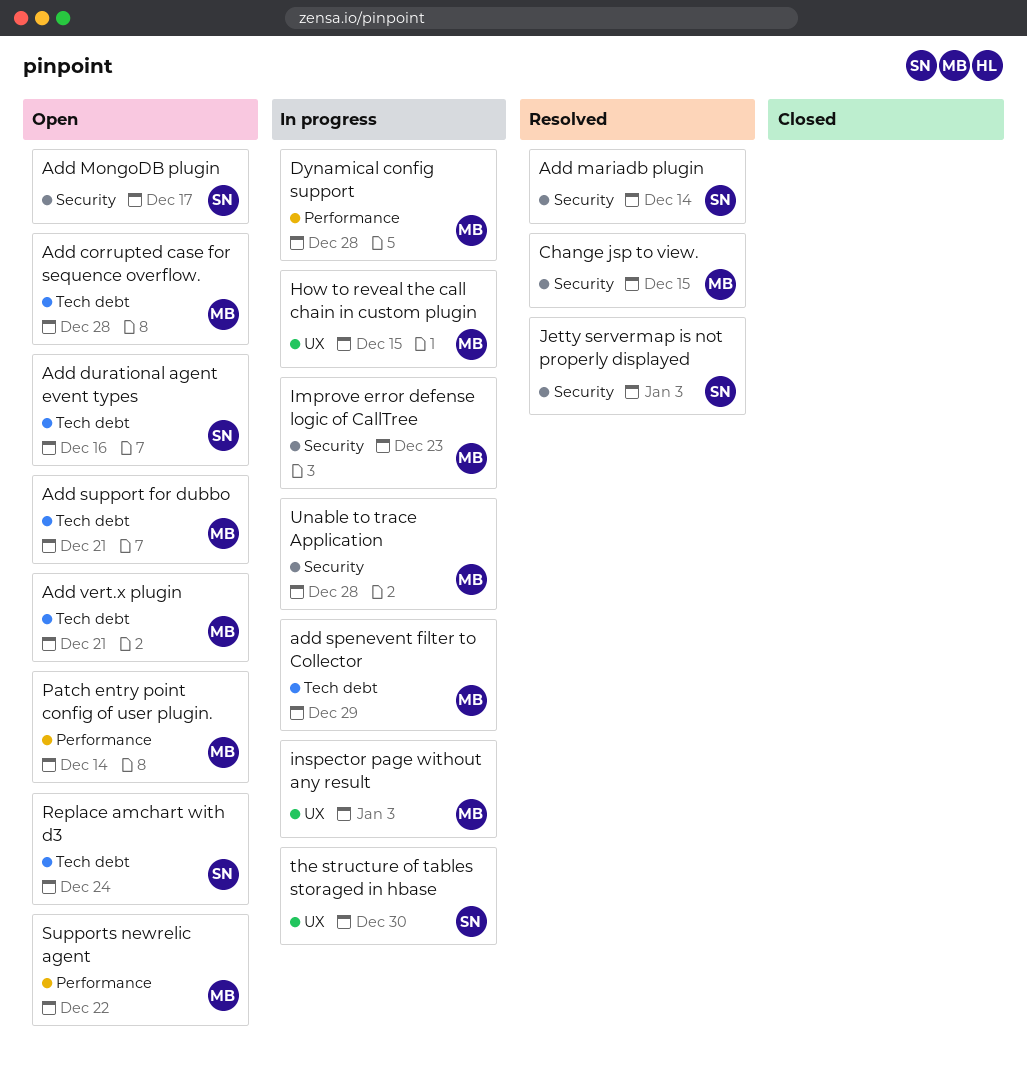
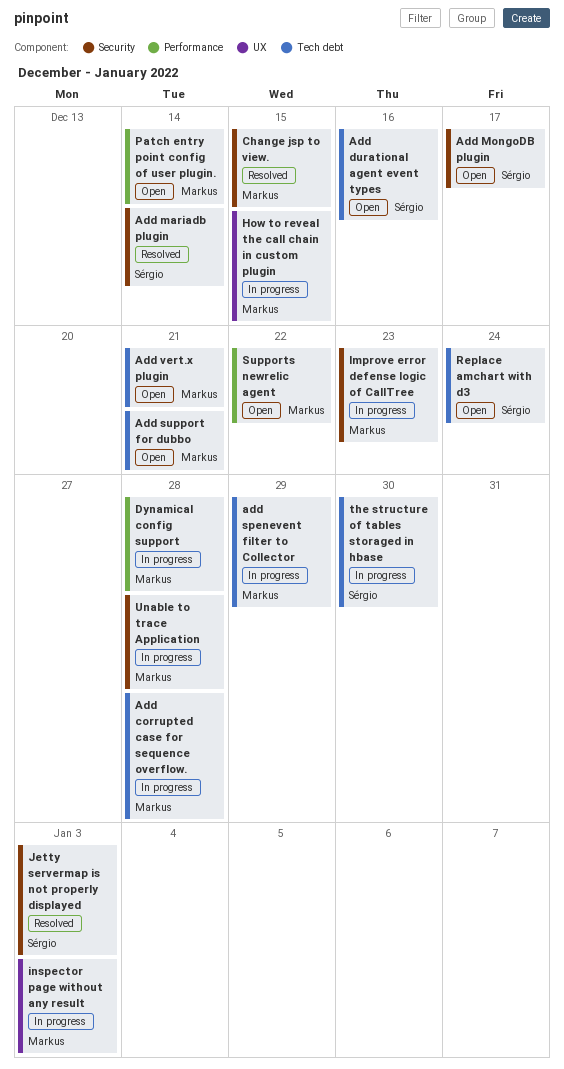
Add corrupted case for sequence overflow., status: Open -> In progress
the structure of tables storaged in hbase, label: UX -> Tech debt

